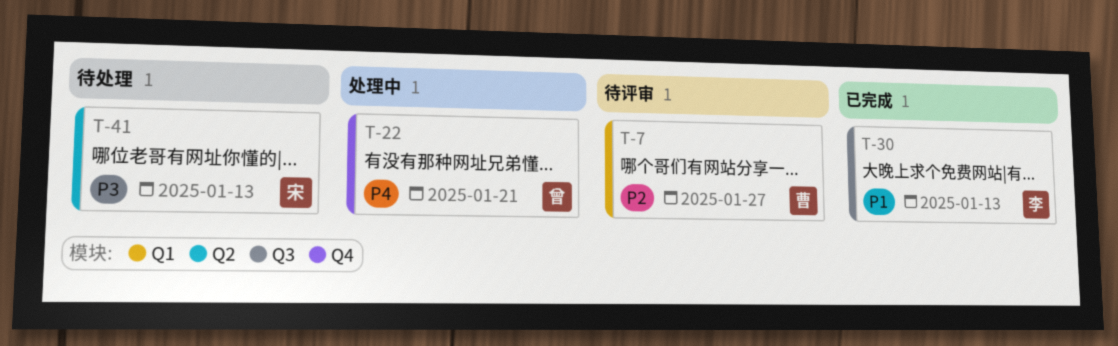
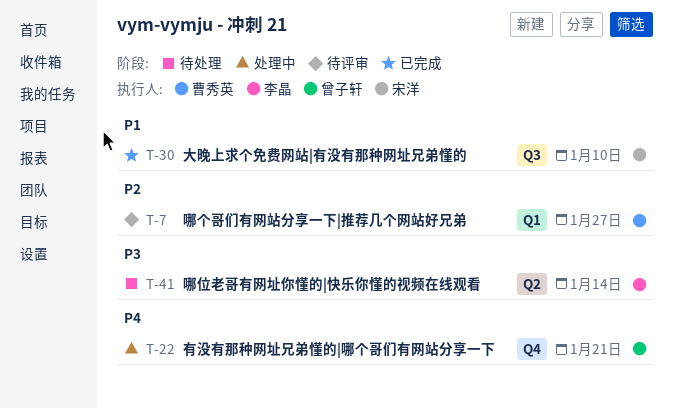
T-30, owner: 李晶 -> 宋洋
T-30, due: Jan 13 -> Jan 10
T-41, owner: 宋洋 -> 李晶
T-41, due: Jan 13 -> Jan 14

